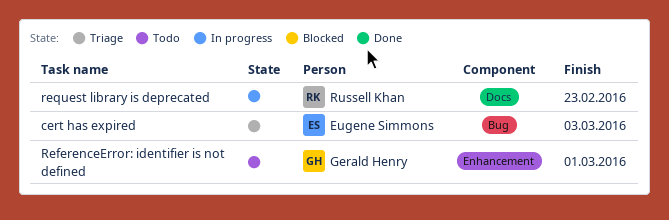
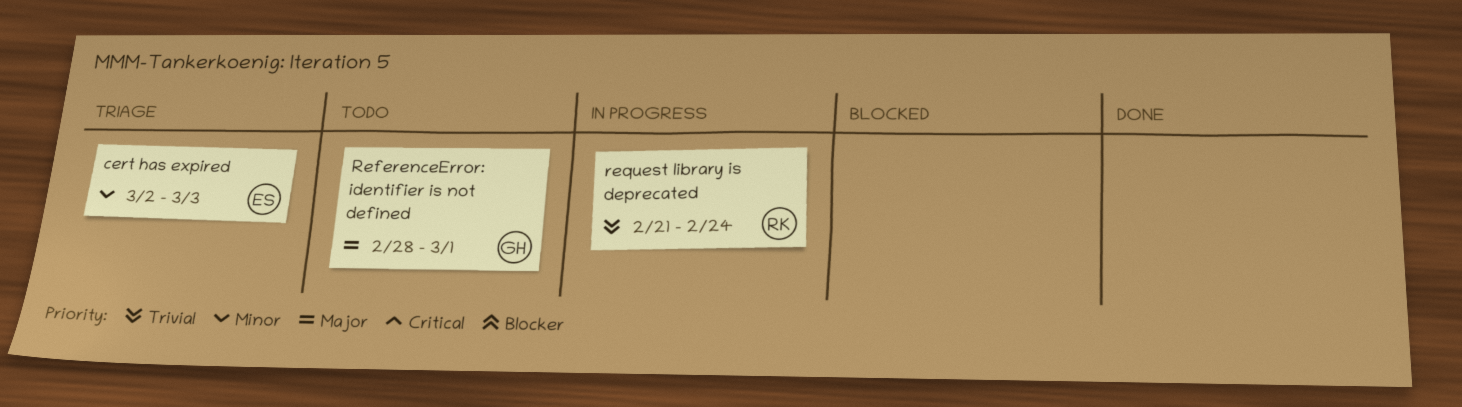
request library is deprecated, due: Feb 23 -> Feb 24

